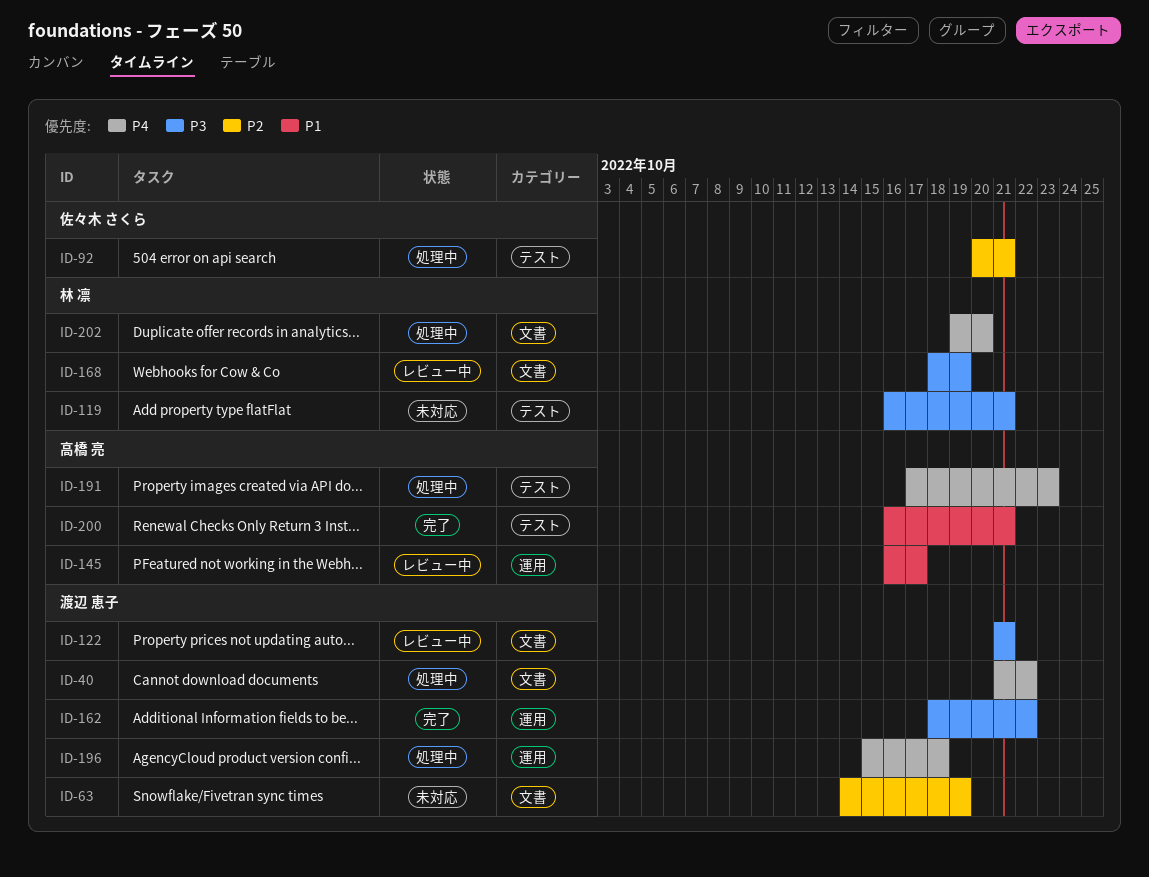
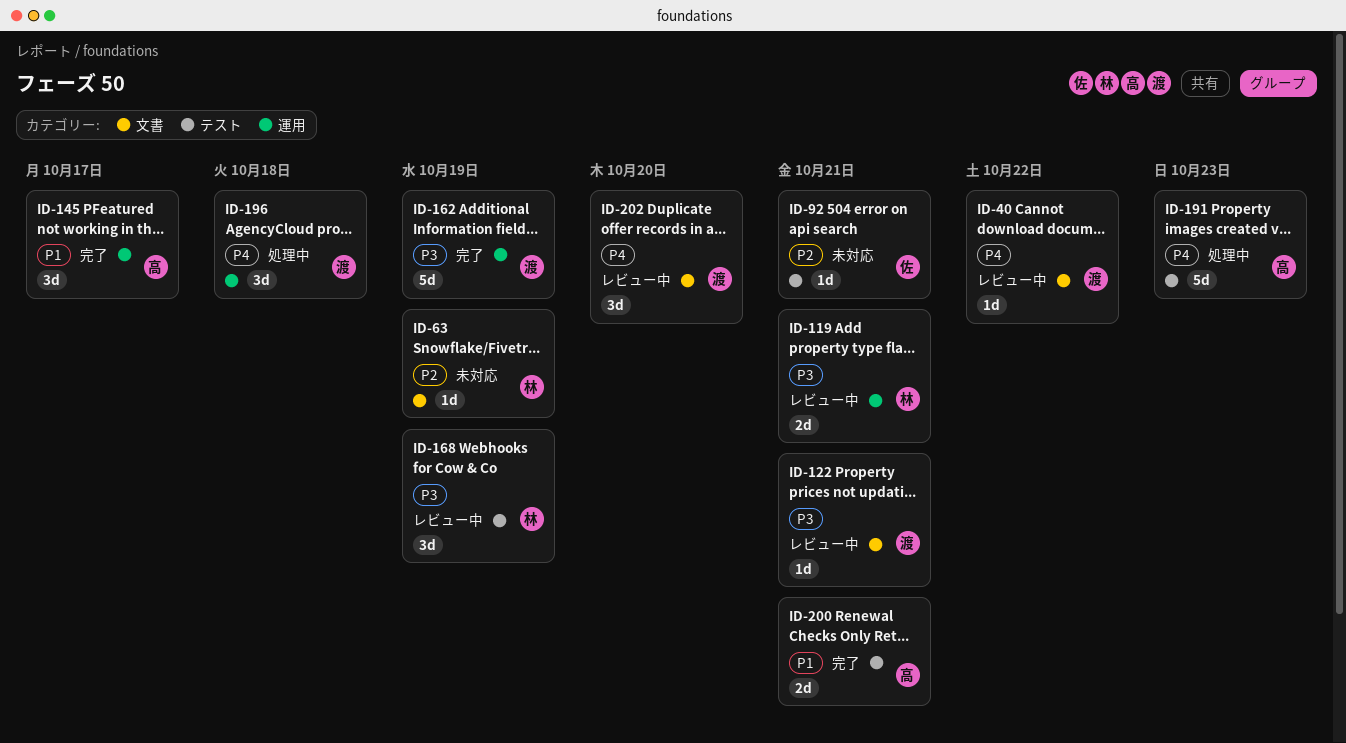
ID-40, status: 処理中 -> レビュー中
ID-63, owner: 渡辺 恵子 -> 林 凛
ID-92, status: 処理中 -> 未対応
ID-119, status: 未対応 -> レビュー中
ID-119, label: テスト -> 運用
ID-145, status: レビュー中 -> 完了
ID-162, due: Oct 22 -> Oct 19
ID-168, label: 文書 -> テスト
ID-202, status: 処理中 -> レビュー中
ID-202, owner: 林 凛 -> 渡辺 恵子

